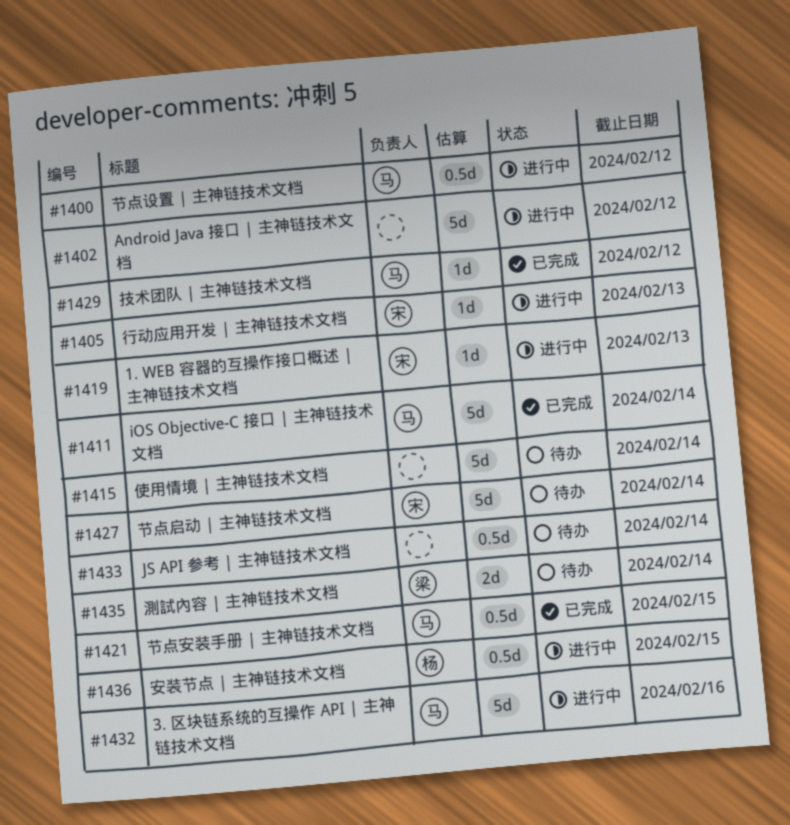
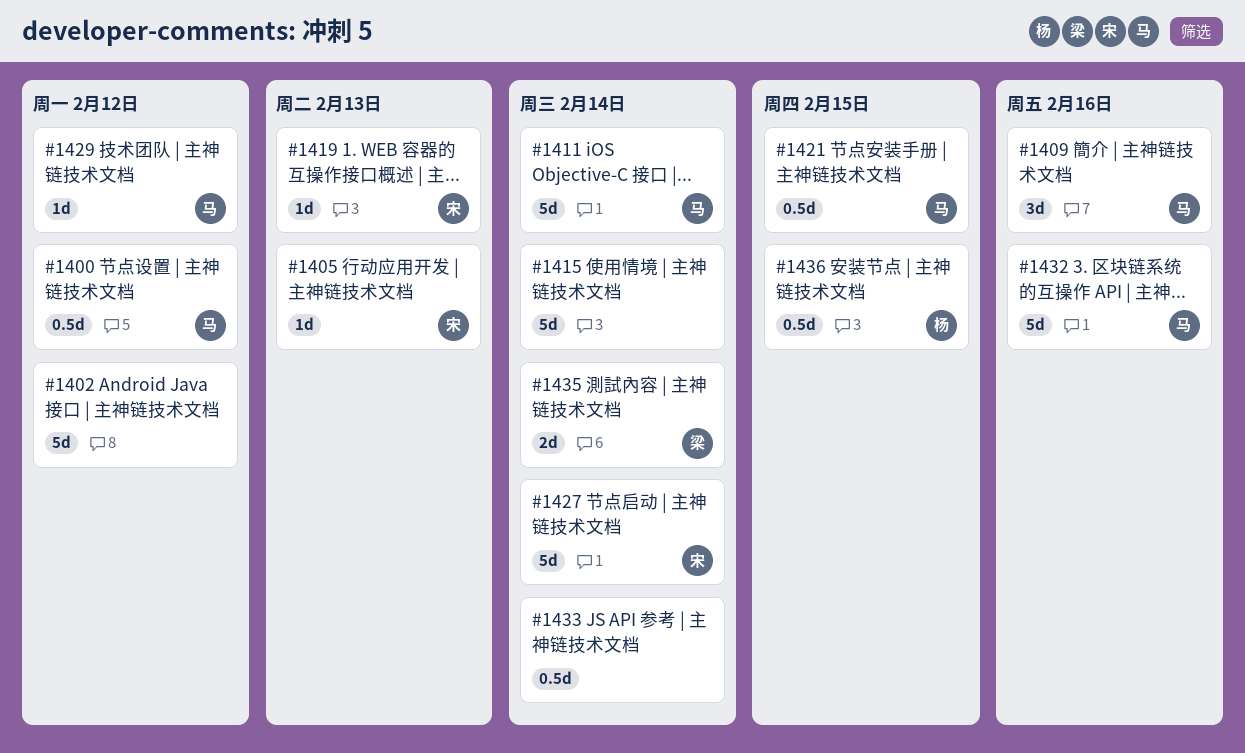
#1409: none -> present

